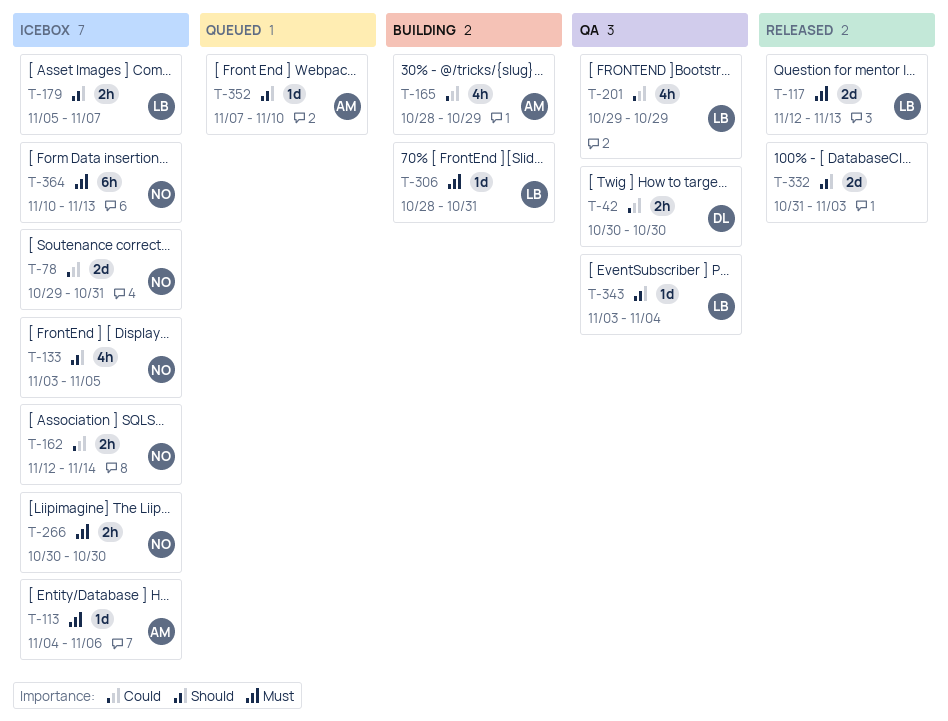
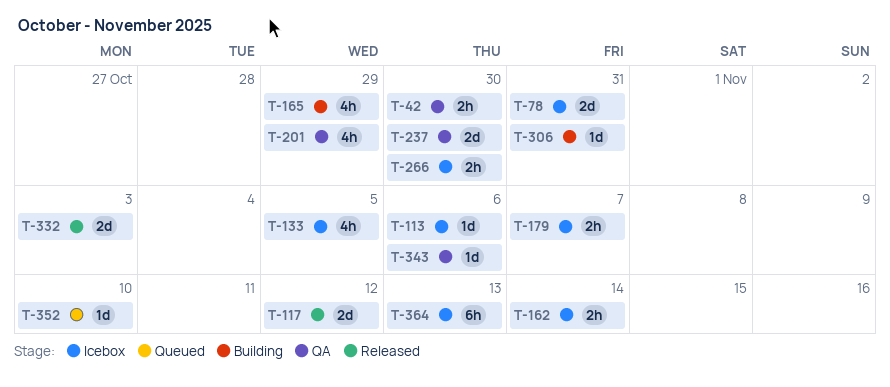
T-117, due: Nov 13 -> Nov 12
T-237: none -> present
T-343, due: Nov 4 -> Nov 6

